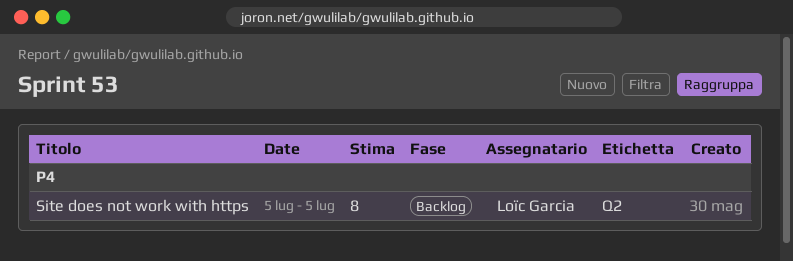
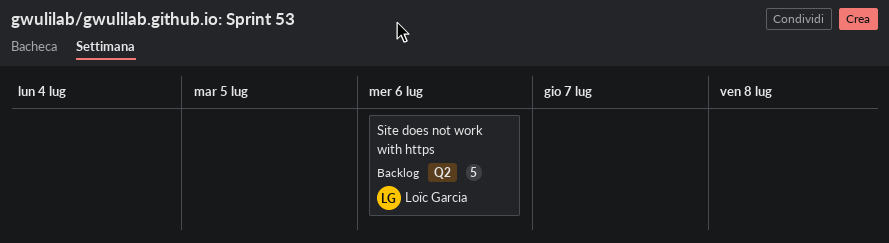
Site does not work with https, estimate: 8 -> 5
Site does not work with https, due: Jul 5 -> Jul 6

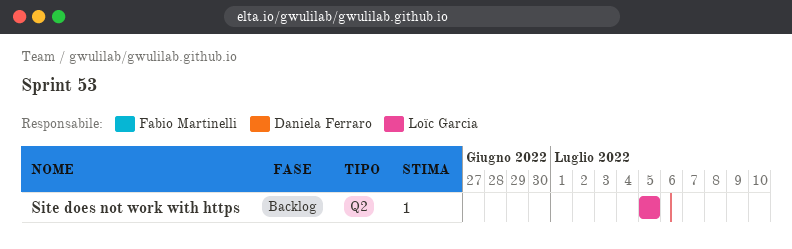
Site does not work with https, estimate: 5 -> 1
Site does not work with https, due: Jul 6 -> Jul 5

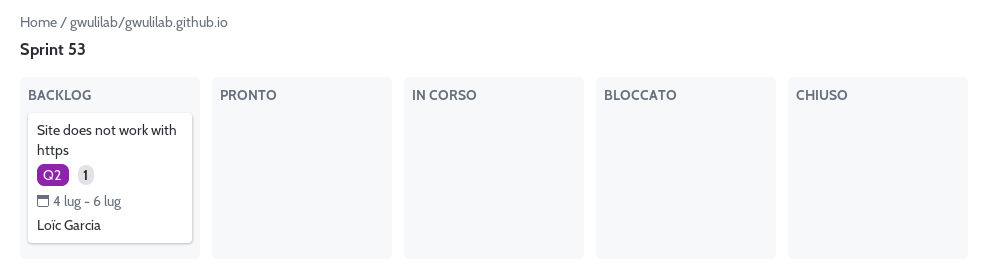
Site does not work with https, start: Jul 5 -> Jul 4
Site does not work with https, due: Jul 5 -> Jul 6

